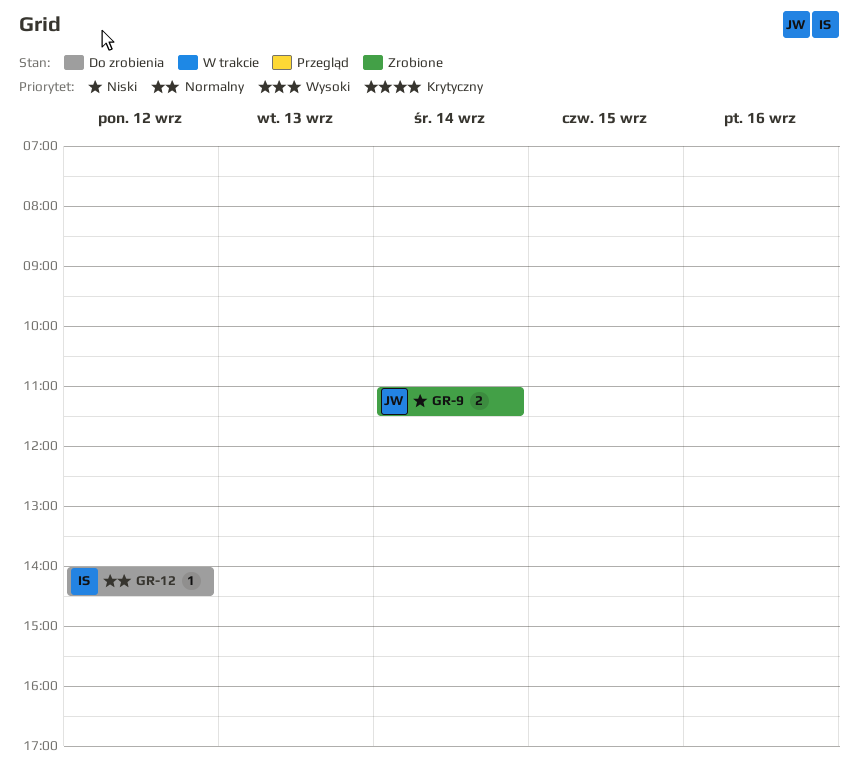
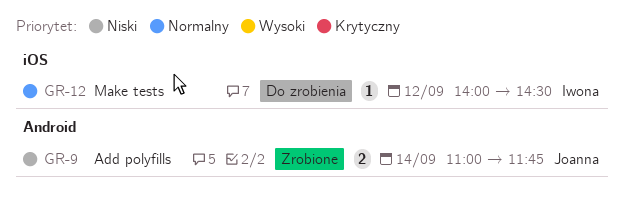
GR-9, ends: 11:30 -> 11:45

